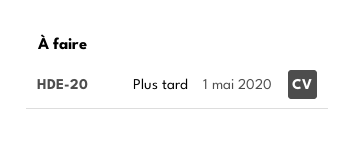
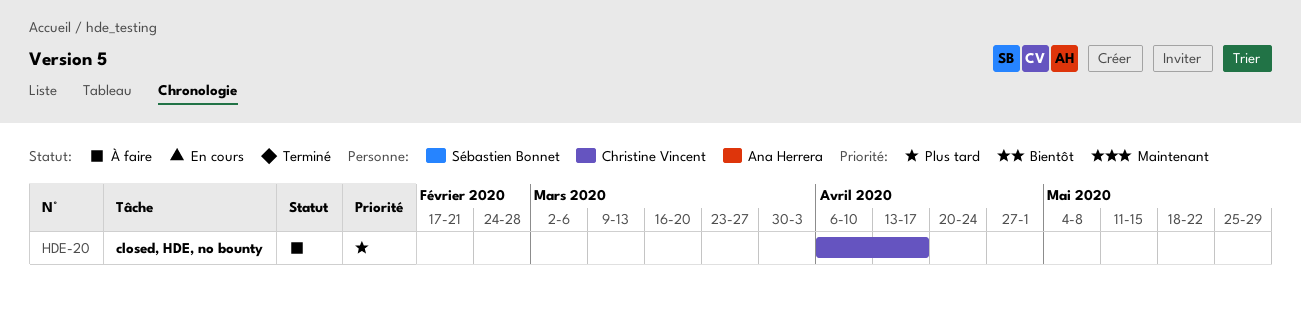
HDE-20, due: May 1 -> Apr 17

